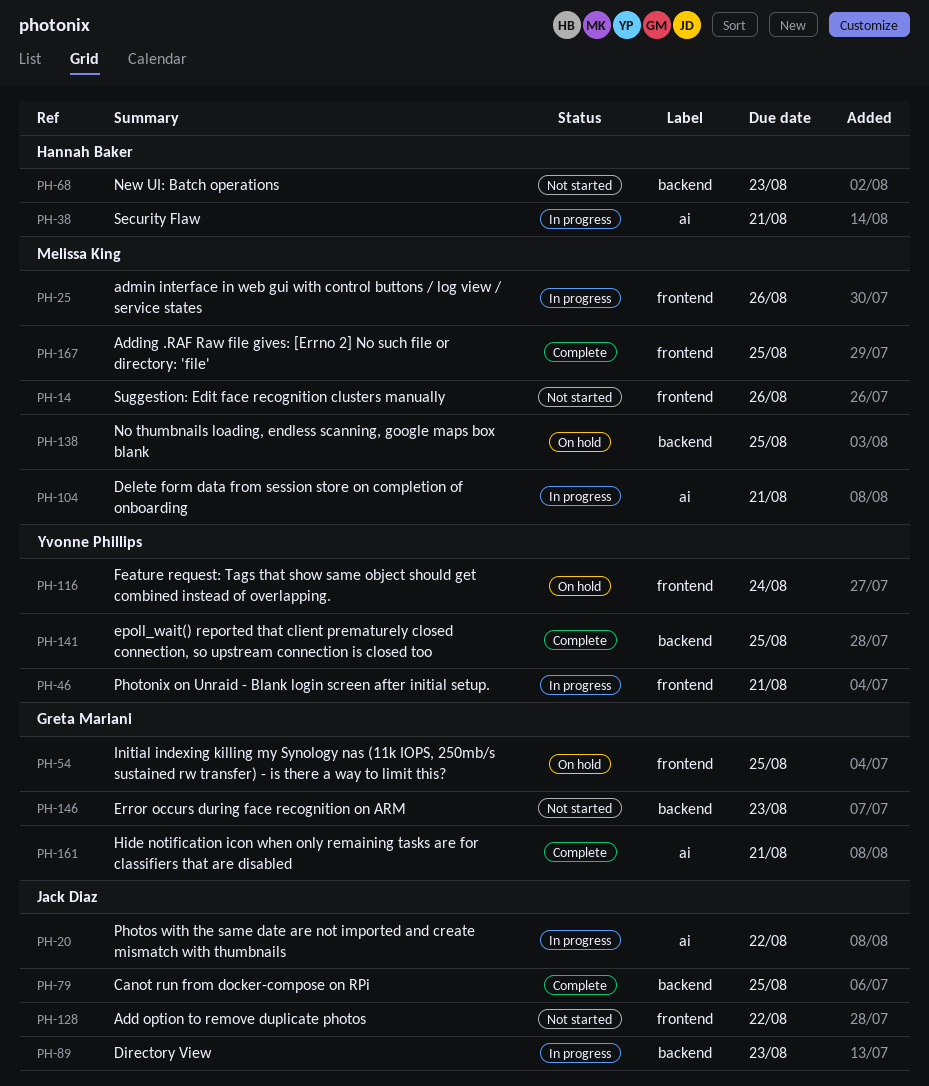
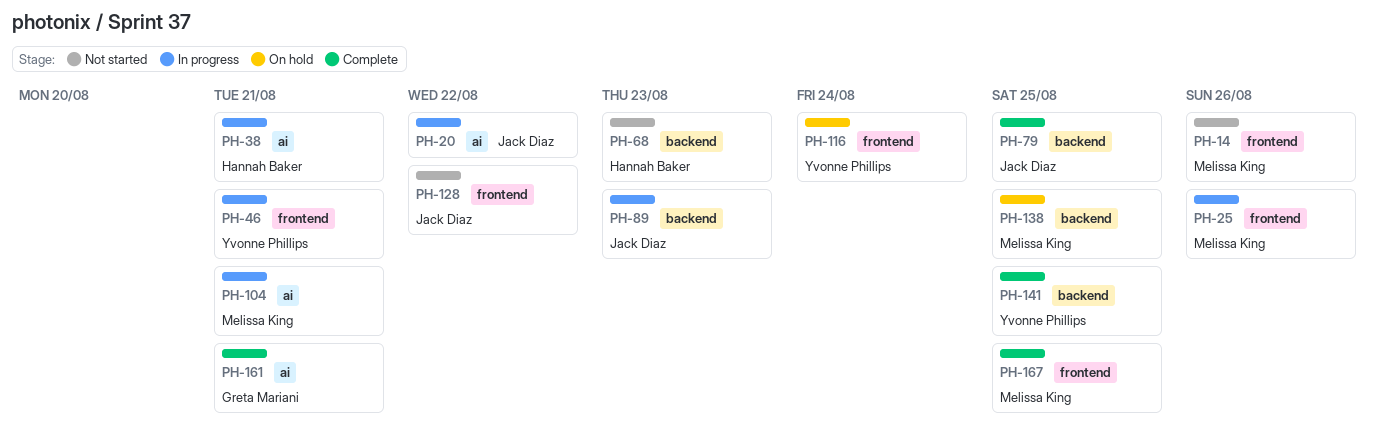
PH-54: present -> none
PH-146: present -> none

